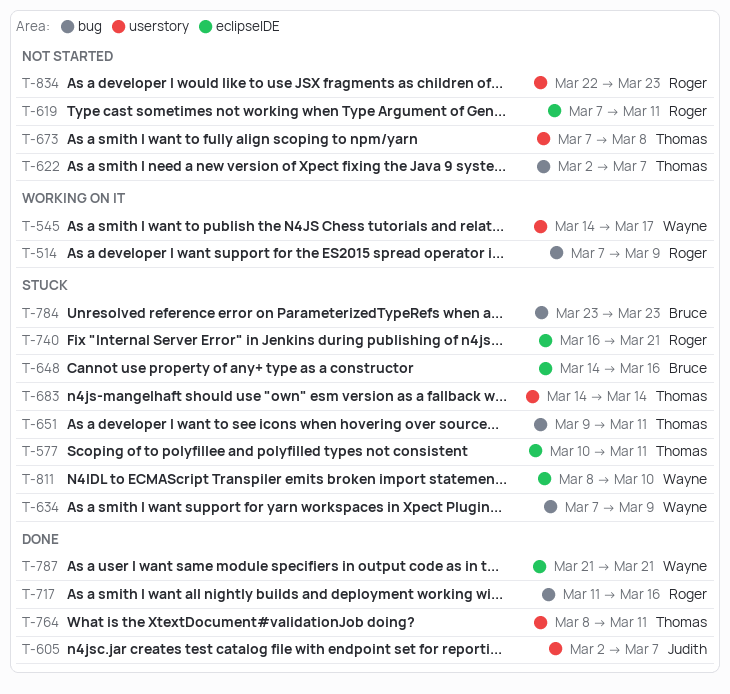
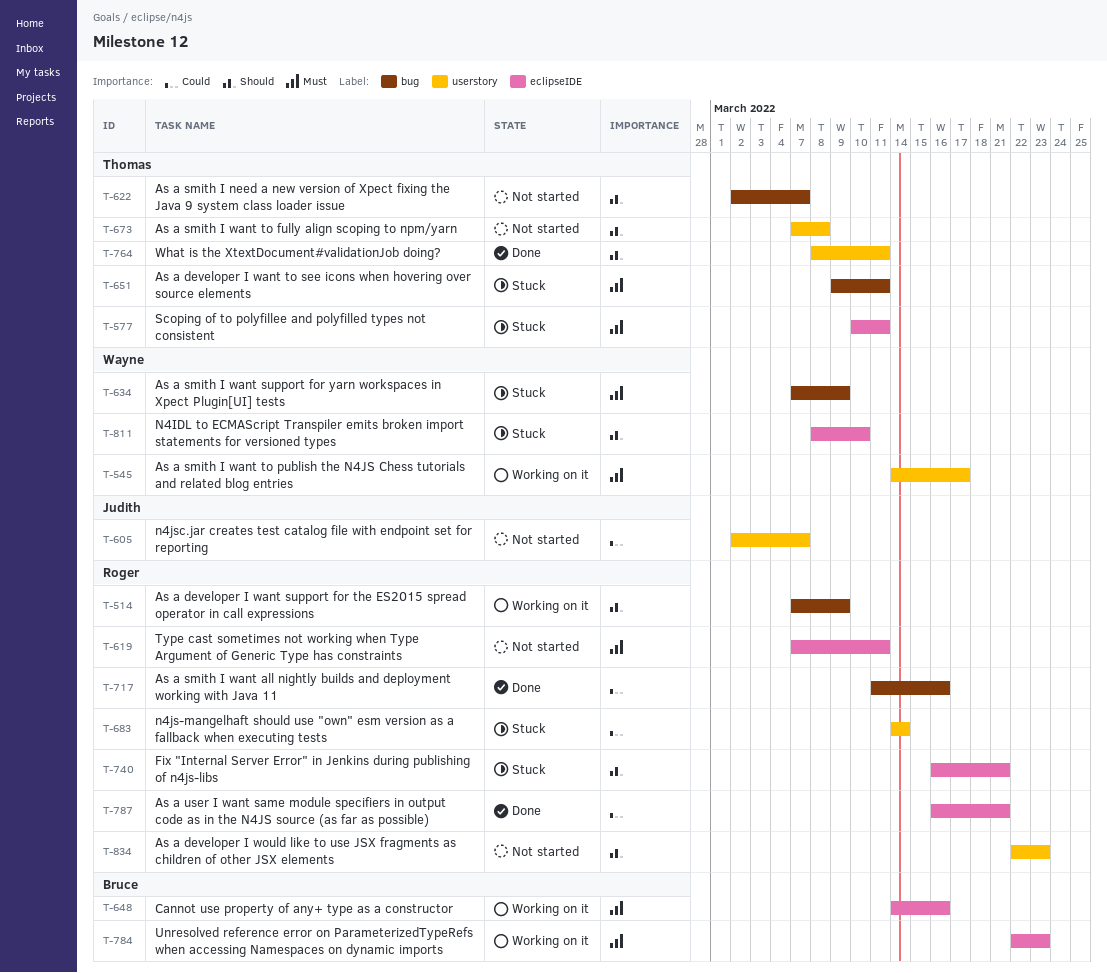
T-605, status: Done -> Not started
T-648, status: Stuck -> Working on it
T-683, owner: Thomas -> Roger
T-784, status: Stuck -> Working on it
T-784, label: bug -> eclipseIDE
T-784, start: Mar 23 -> Mar 22
T-787, owner: Wayne -> Roger
T-787, start: Mar 21 -> Mar 16

